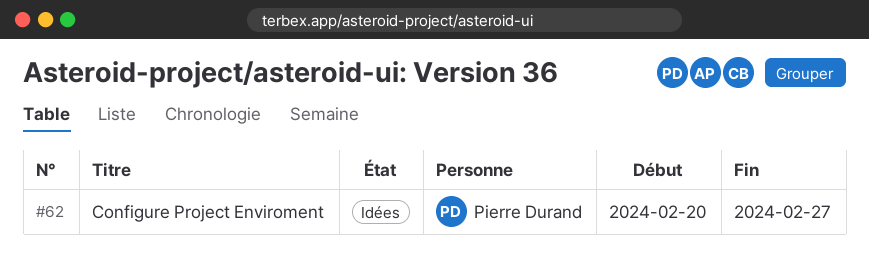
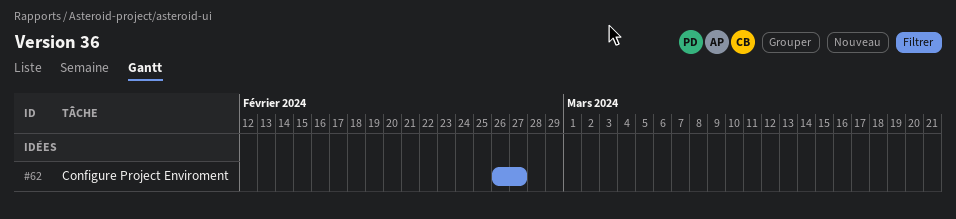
#62, start: Feb 20 -> Feb 26

